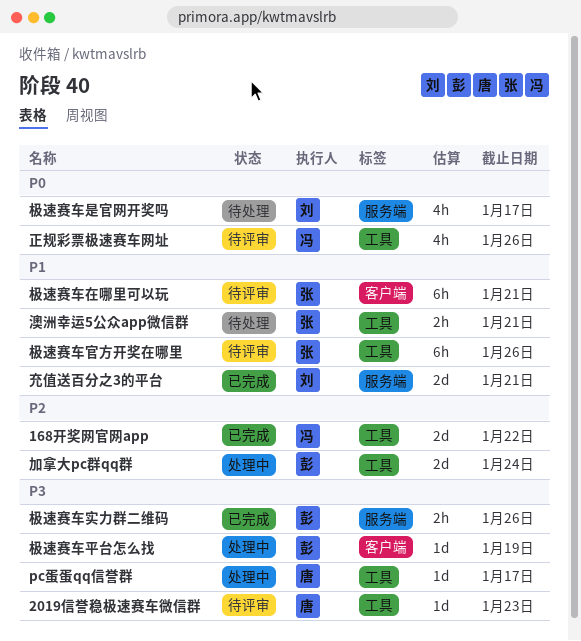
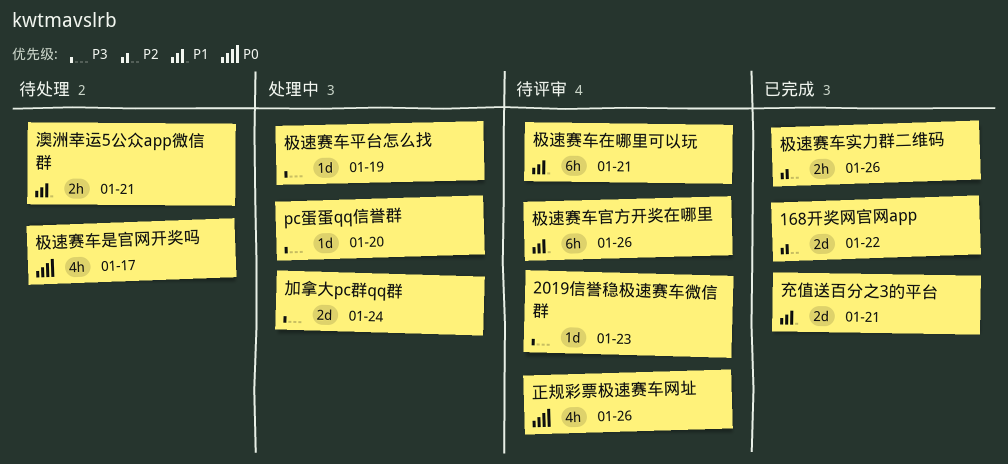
pc蛋蛋qq信誉群, due: Jan 17 -> Jan 20
加拿大pc群qq群, priority: P2 -> P3
极速赛车实力群二维码, priority: P3 -> P2

